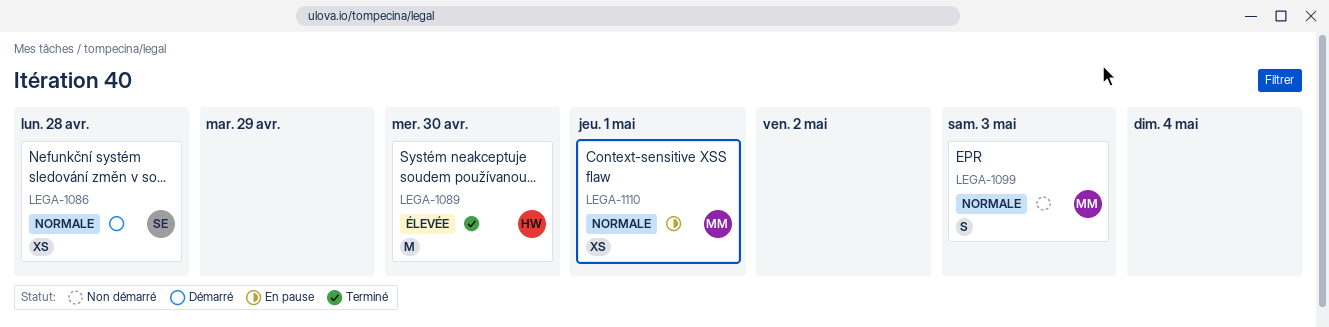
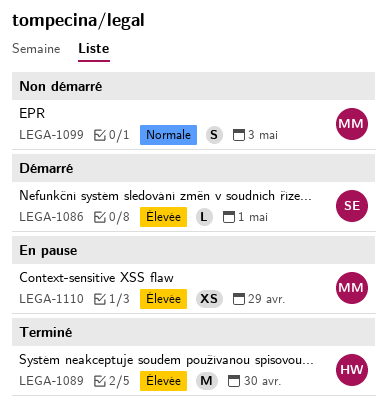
LEGA-1086, priority: Normale -> Élevée
LEGA-1086, estimate: XS -> L
LEGA-1086, due: Apr 28 -> May 1
LEGA-1110, priority: Normale -> Élevée
LEGA-1110, due: May 1 -> Apr 29

